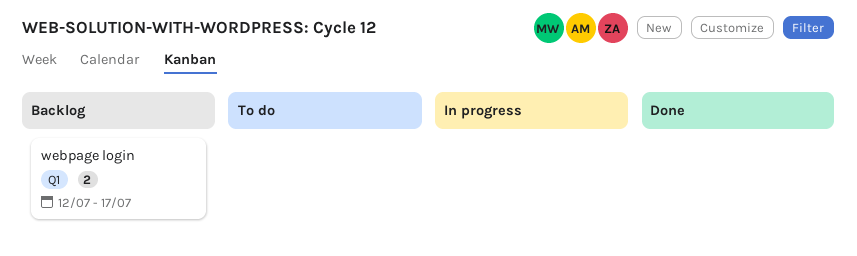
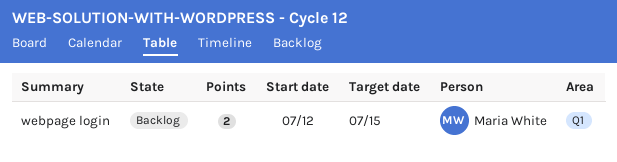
webpage login, due: Jul 17 -> Jul 15

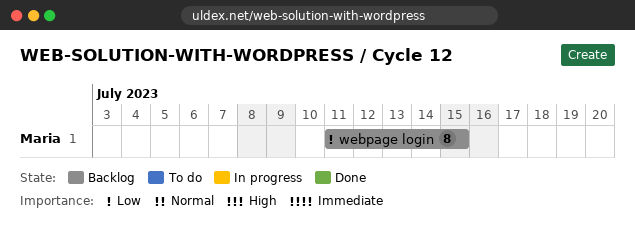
webpage login, estimate: 2 -> 8
webpage login, start: Jul 12 -> Jul 11

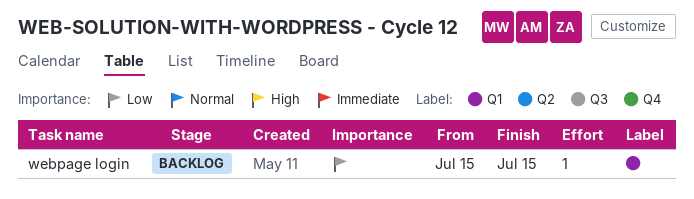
webpage login, estimate: 8 -> 1
webpage login, start: Jul 11 -> Jul 15

